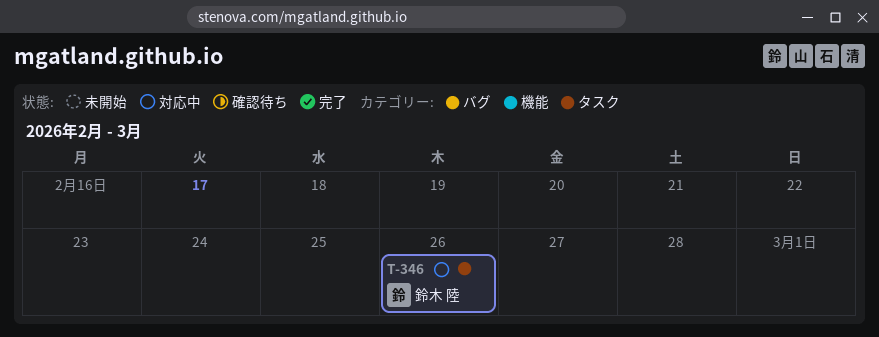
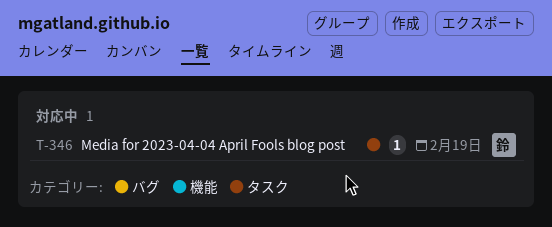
T-346, due: Feb 26 -> Feb 19

